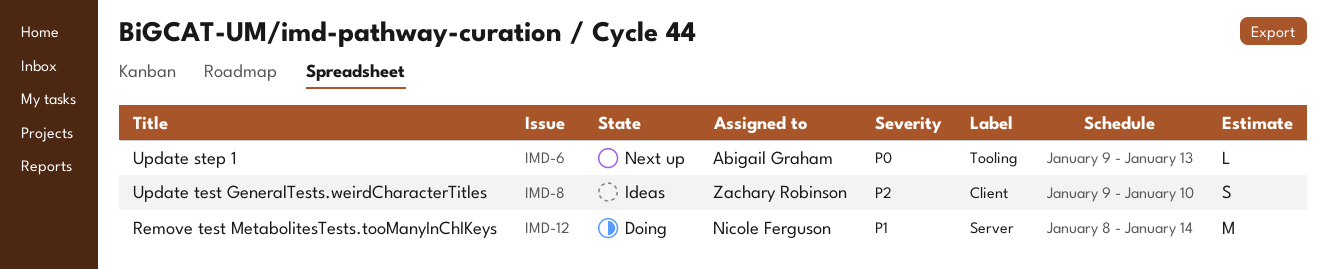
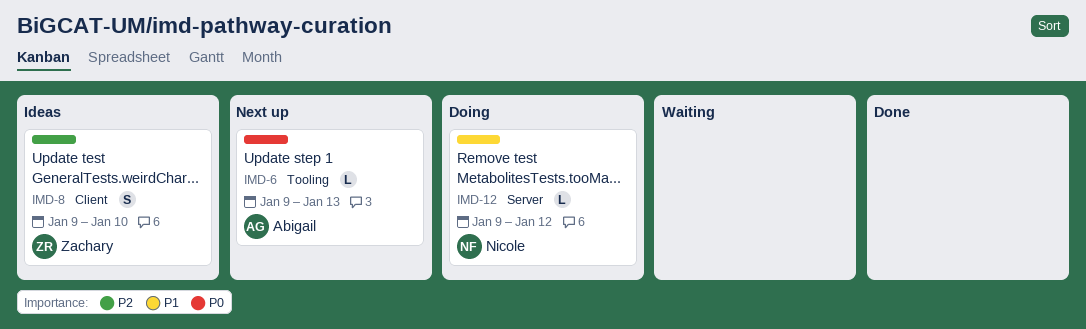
IMD-12, estimate: M -> L
IMD-12, start: Jan 8 -> Jan 9
IMD-12, due: Jan 14 -> Jan 12

